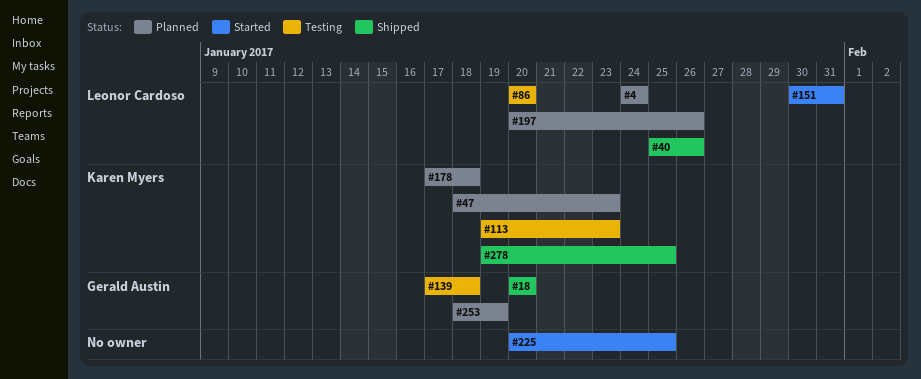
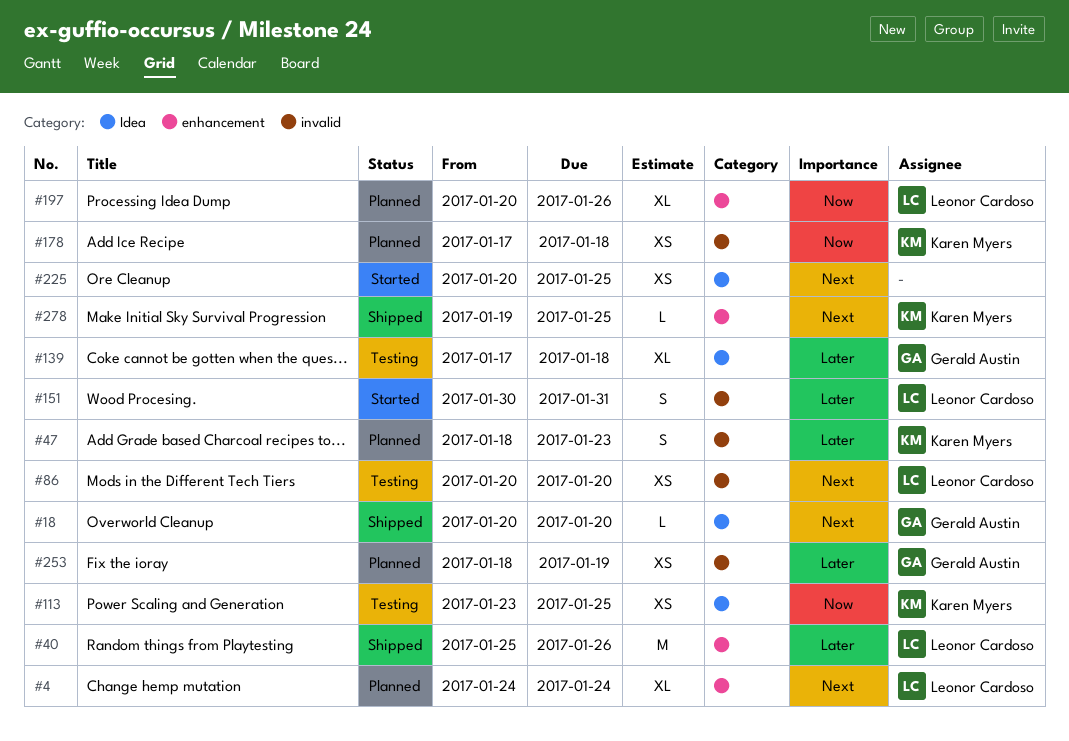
#113, start: Jan 19 -> Jan 23
#113, due: Jan 23 -> Jan 25

